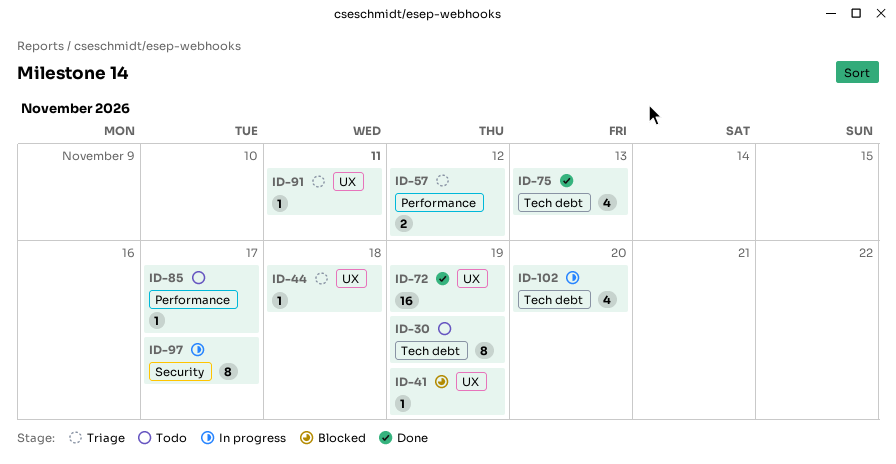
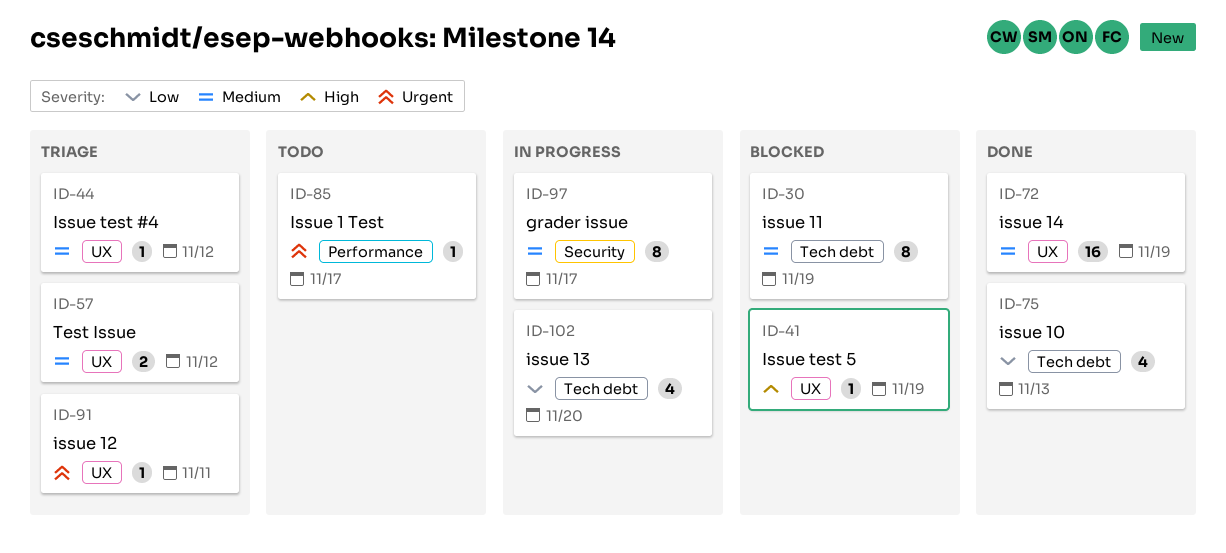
ID-30, status: Todo -> Blocked
ID-44, due: Nov 18 -> Nov 12
ID-57, label: Performance -> UX

